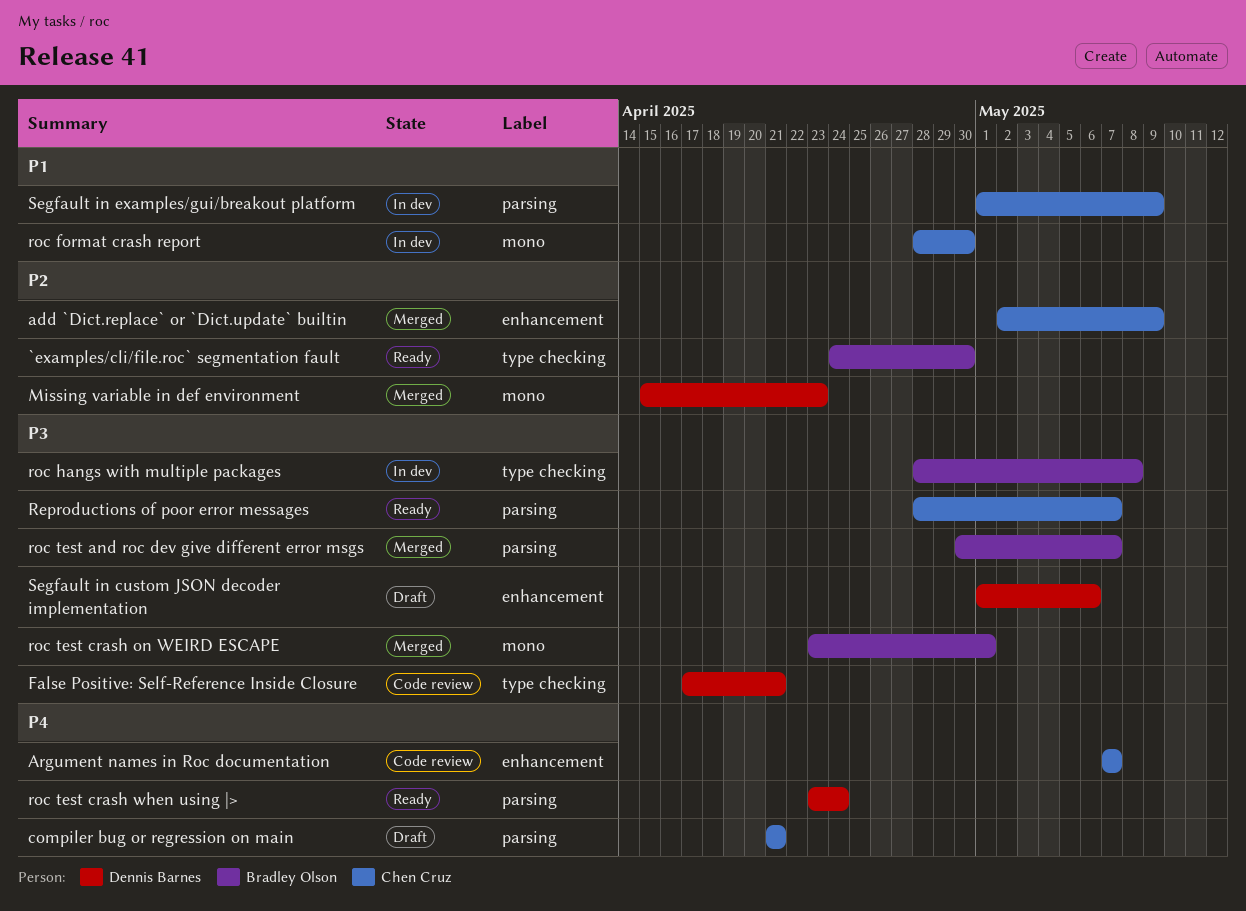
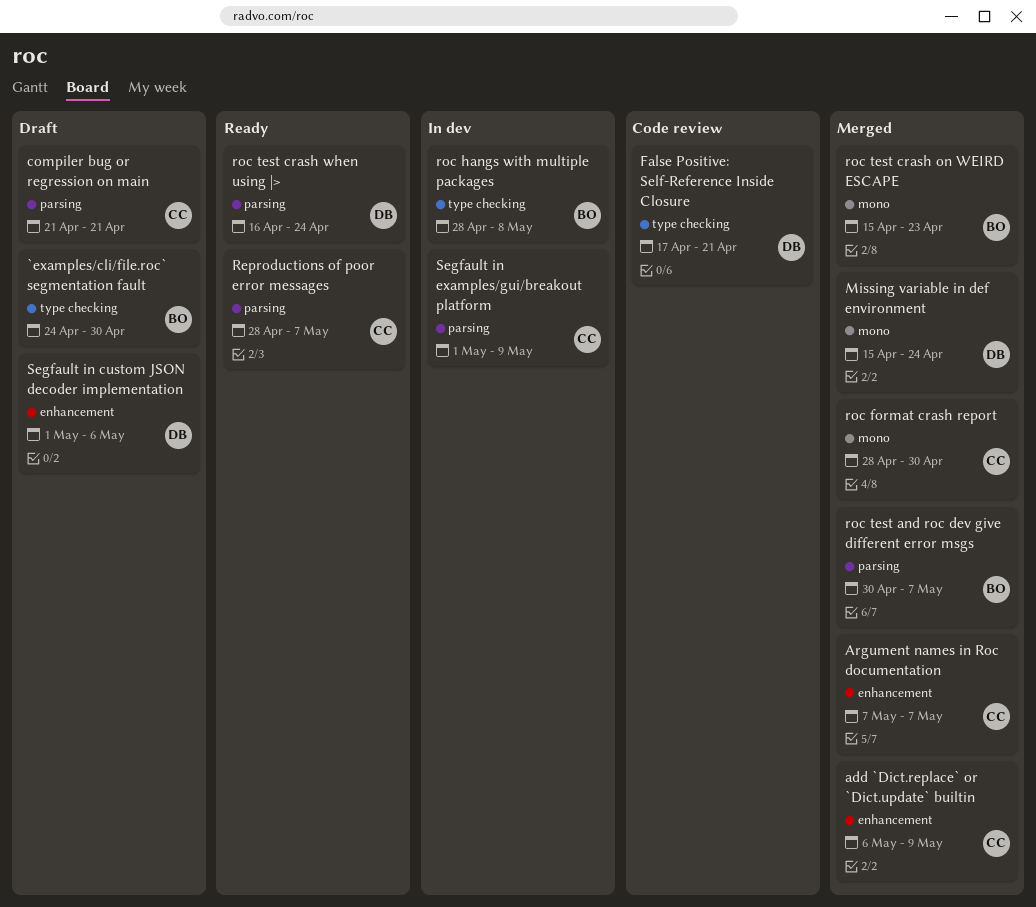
`examples/cli/file.roc` segmentation fault, status: Ready -> Draft
add `Dict.replace` or `Dict.update` builtin, start: May 2 -> May 6
Argument names in Roc documentation, status: Code review -> Merged
Missing variable in def environment, due: Apr 23 -> Apr 24
roc format crash report, status: In dev -> Merged
roc test crash on WEIRD ESCAPE, start: Apr 23 -> Apr 15
roc test crash on WEIRD ESCAPE, due: May 1 -> Apr 23
roc test crash when using |>, start: Apr 23 -> Apr 16

